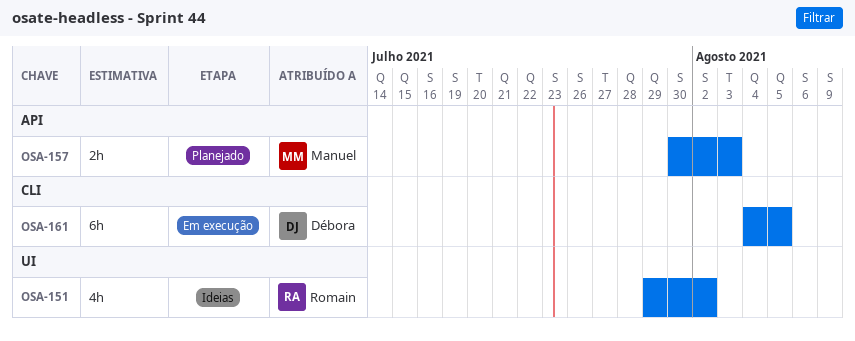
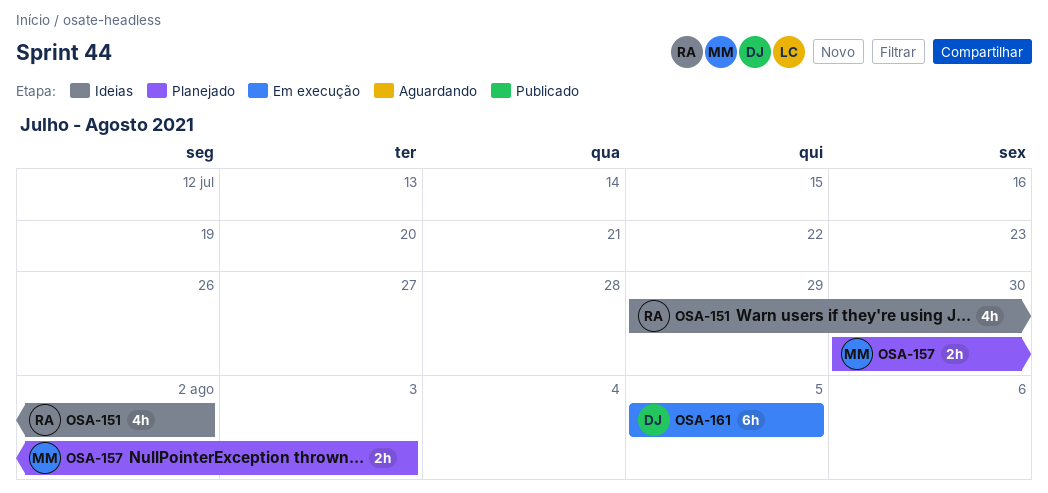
OSA-161, start: Aug 4 -> Aug 5

